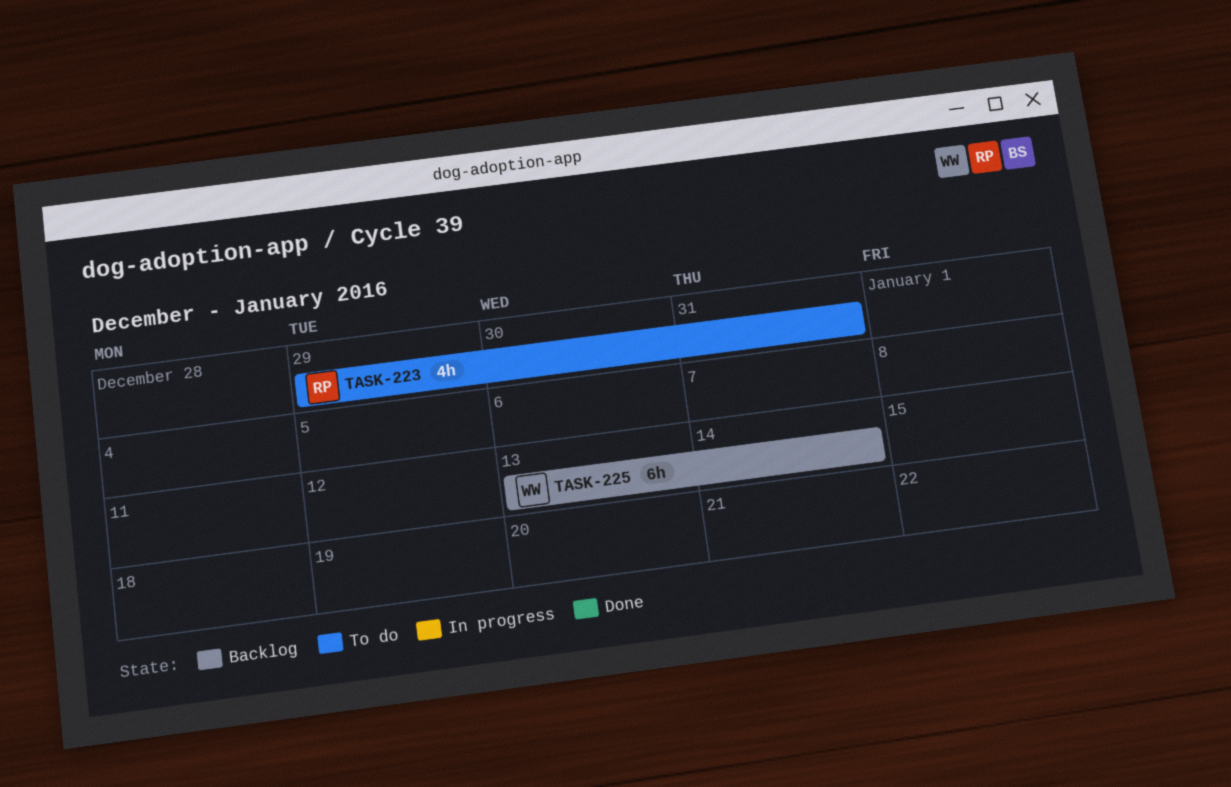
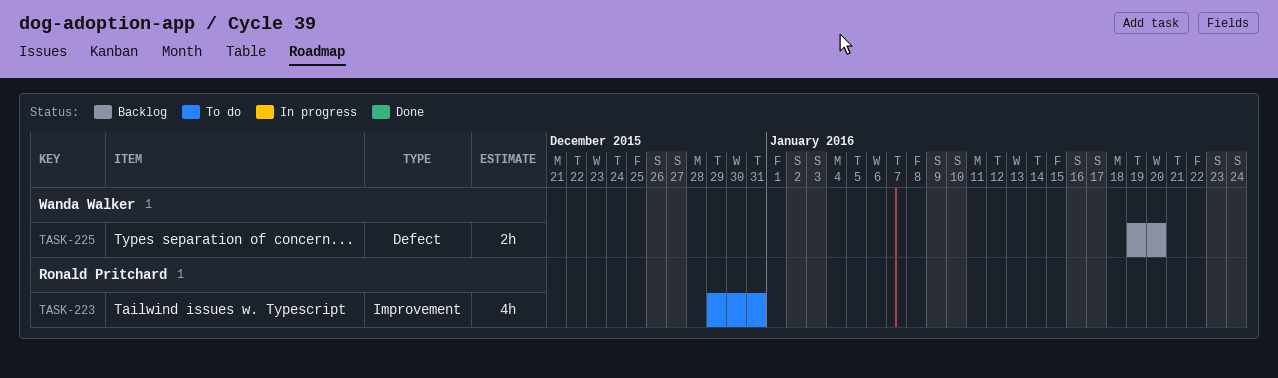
TASK-225, estimate: 6h -> 2h
TASK-225, start: Jan 13 -> Jan 19
TASK-225, due: Jan 14 -> Jan 20

